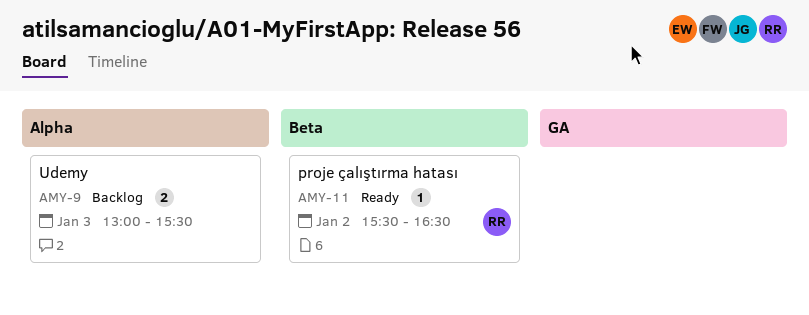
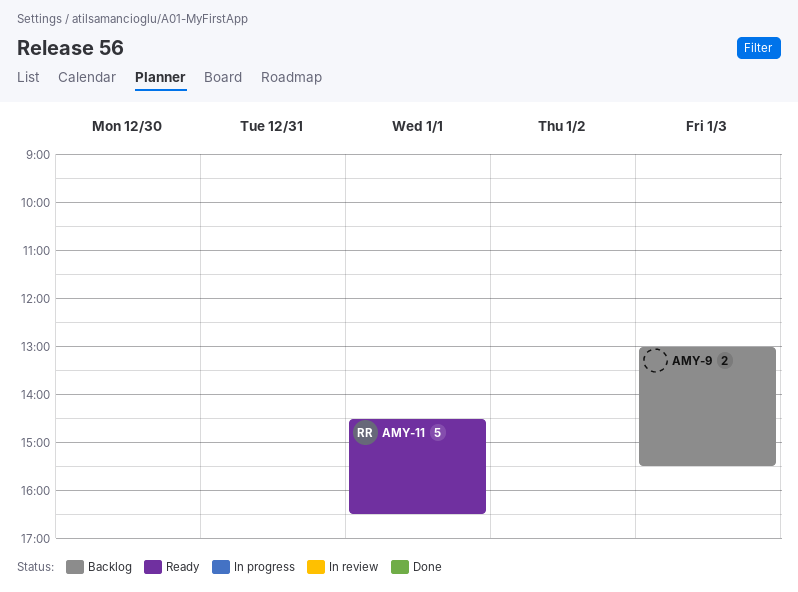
AMY-11, estimate: 1 -> 5
AMY-11, day: Jan 2 -> Jan 1
AMY-11, begins: 15:30 -> 14:30

